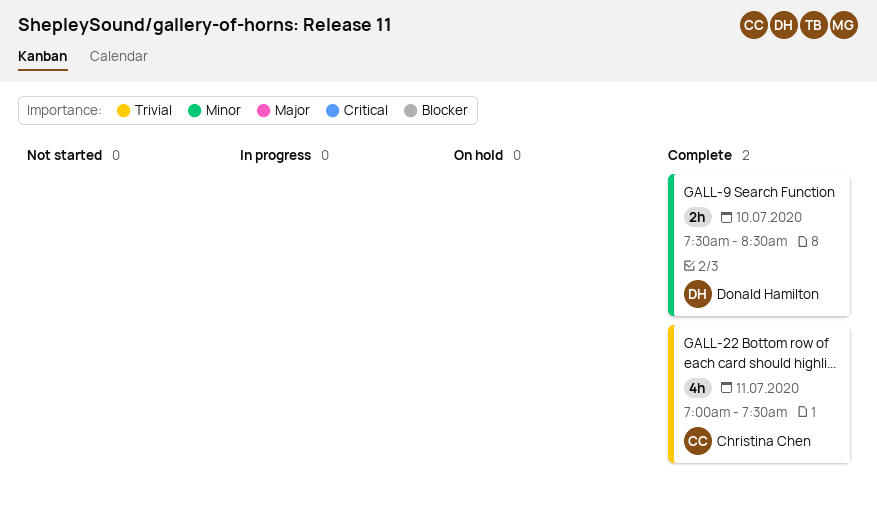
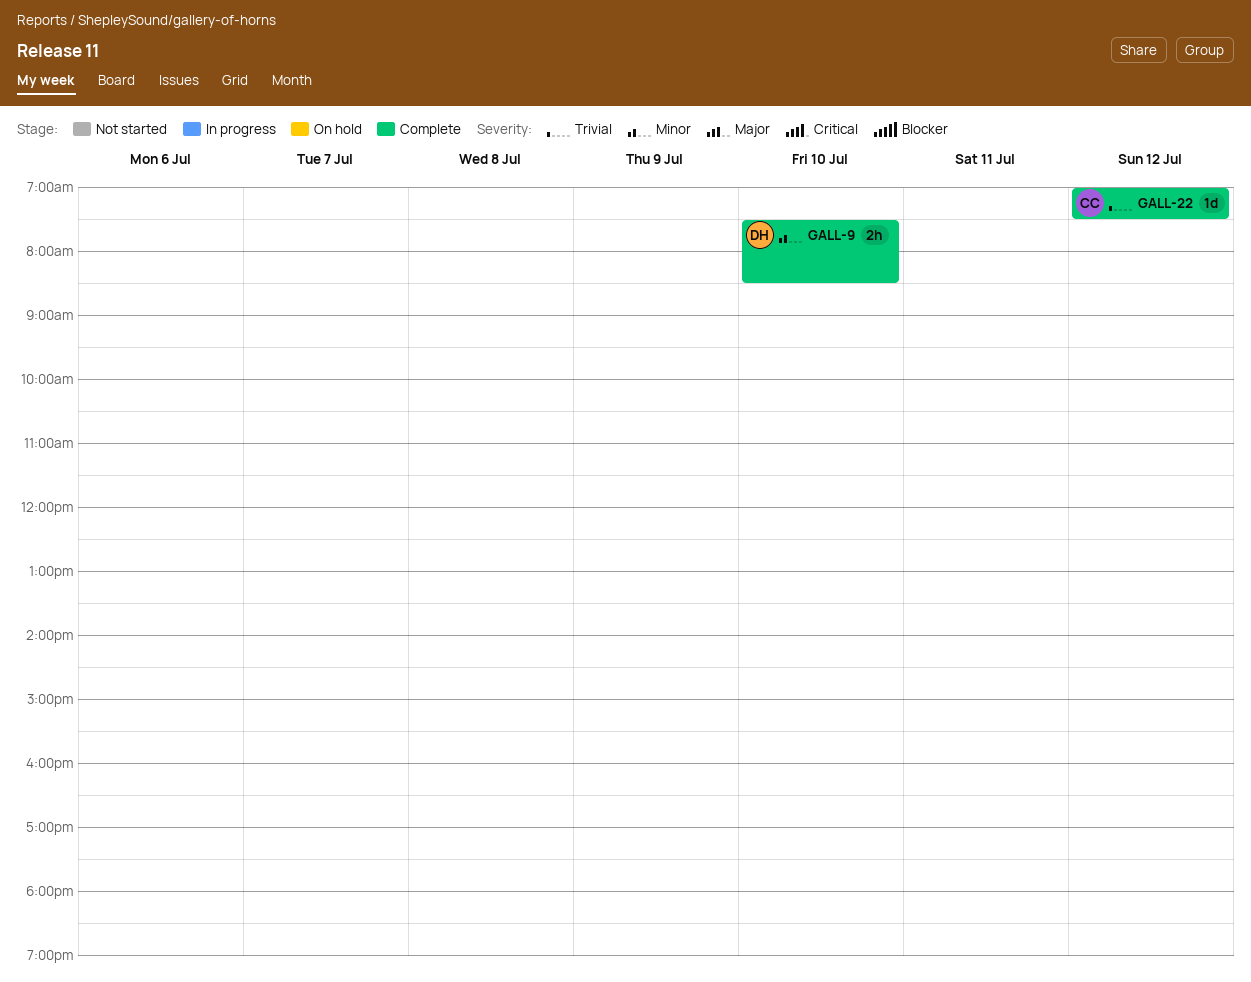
GALL-22, estimate: 4h -> 1d
GALL-22, day: Jul 11 -> Jul 12

